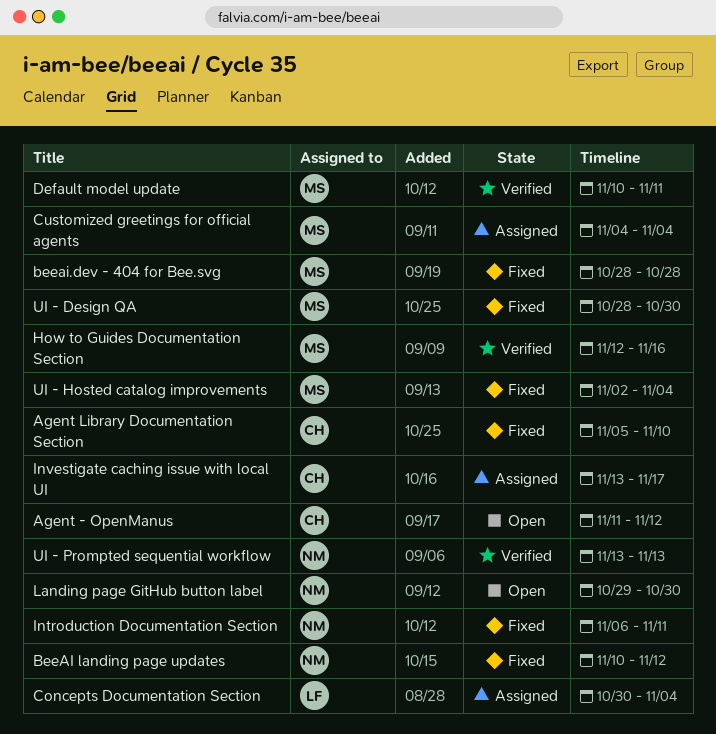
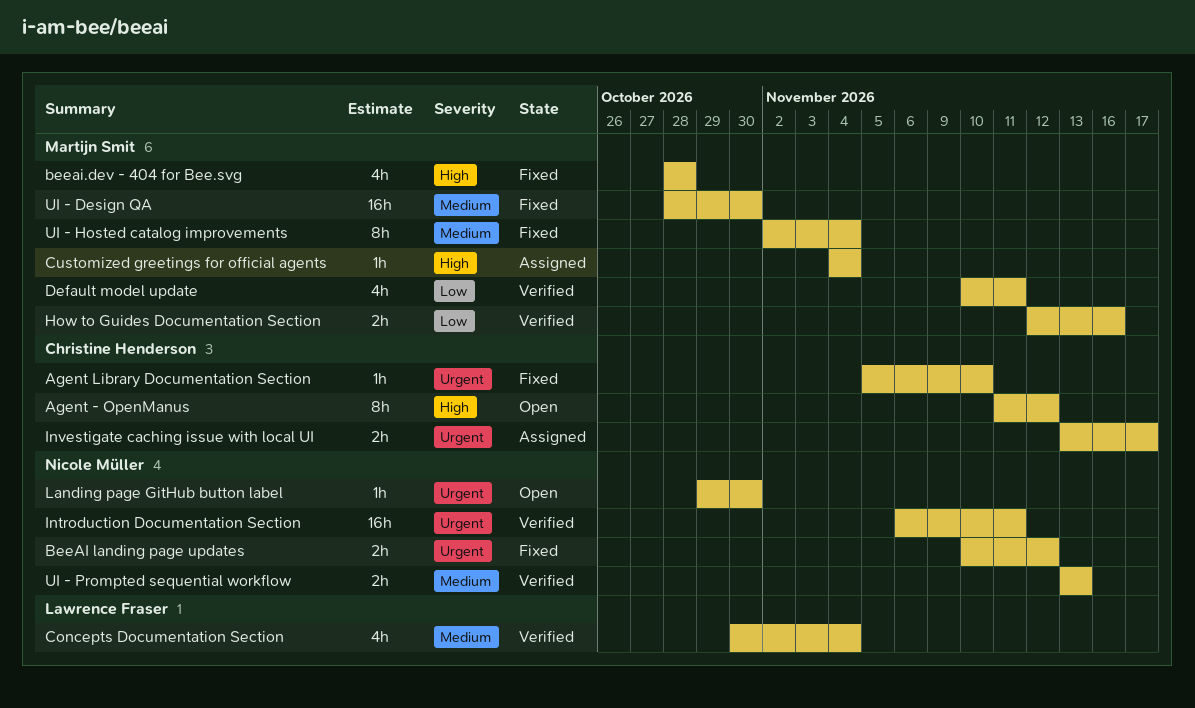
Concepts Documentation Section, status: Assigned -> Verified
Introduction Documentation Section, status: Fixed -> Verified

